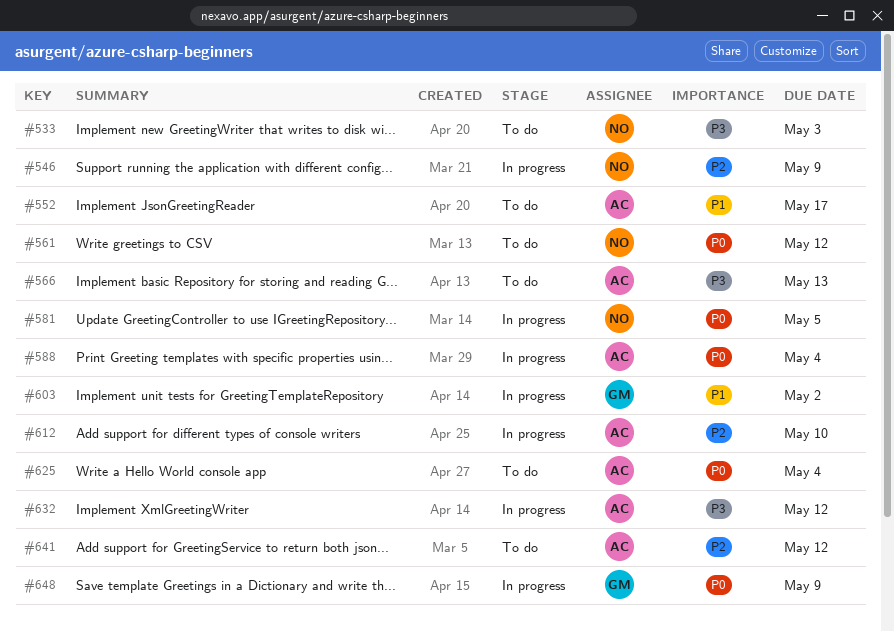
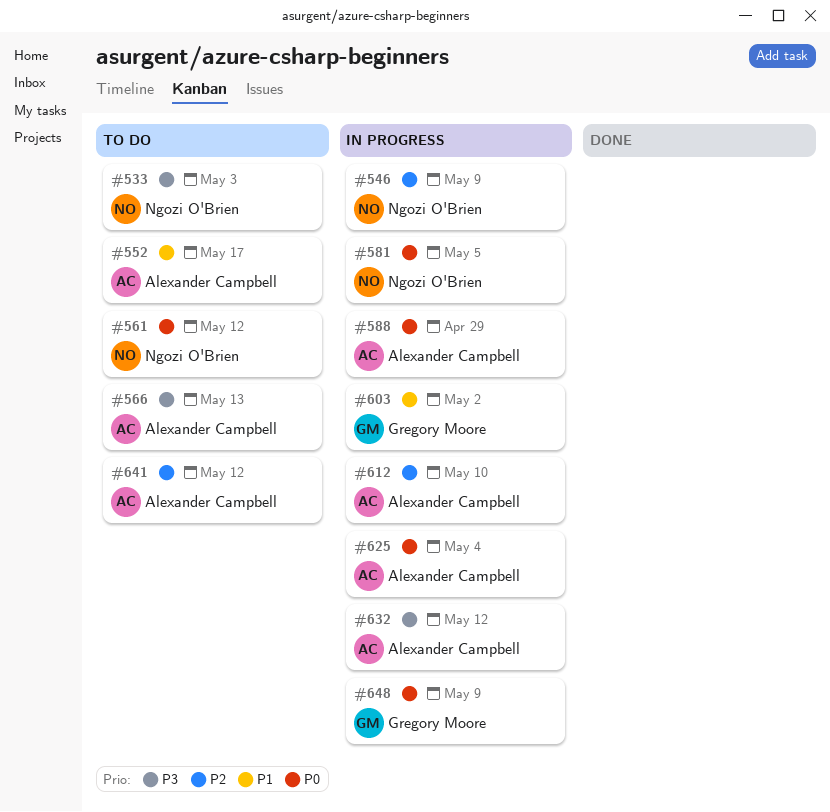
#588, due: May 4 -> Apr 29
#625, status: To do -> In progress

